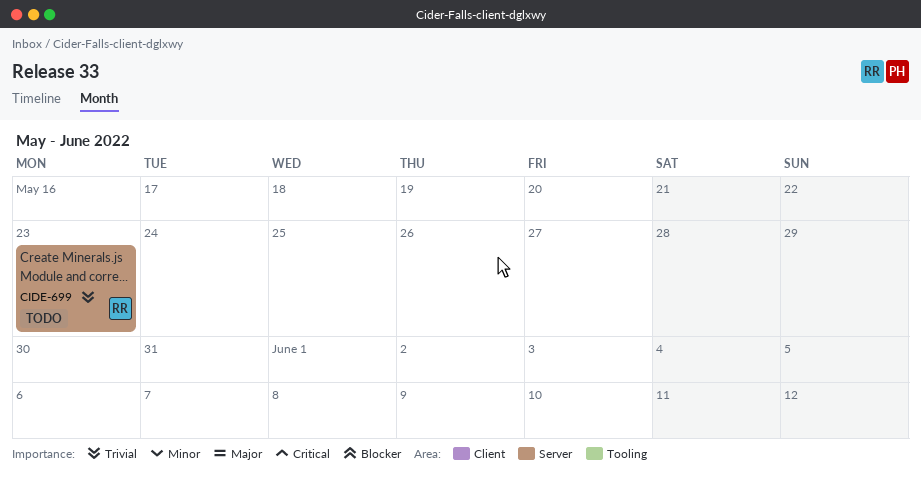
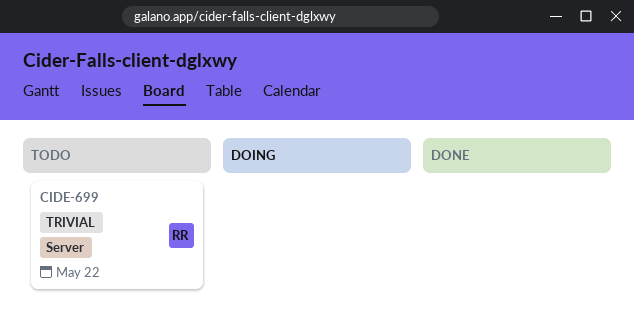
CIDE-699, due: May 23 -> May 22

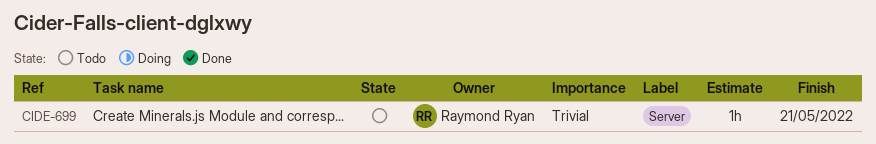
CIDE-699, due: May 22 -> May 21

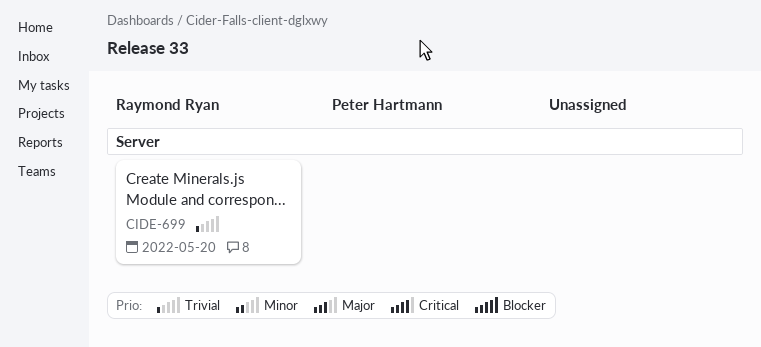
CIDE-699, due: May 21 -> May 20

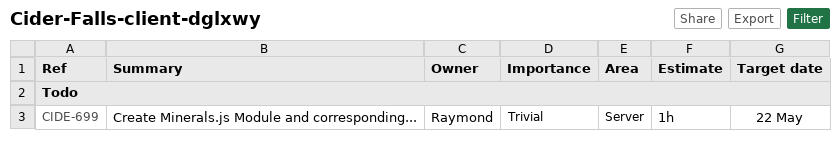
CIDE-699, due: May 20 -> May 22

